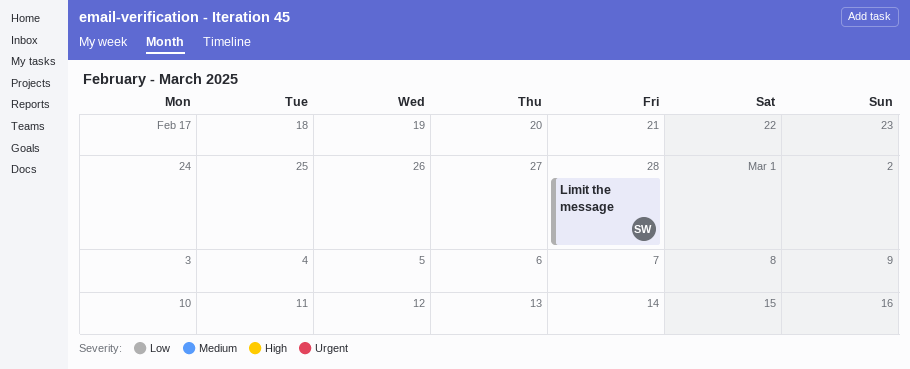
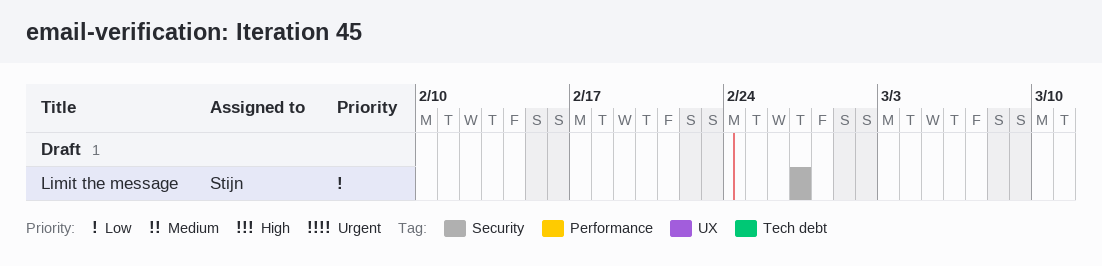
Limit the message, due: Feb 28 -> Feb 27

